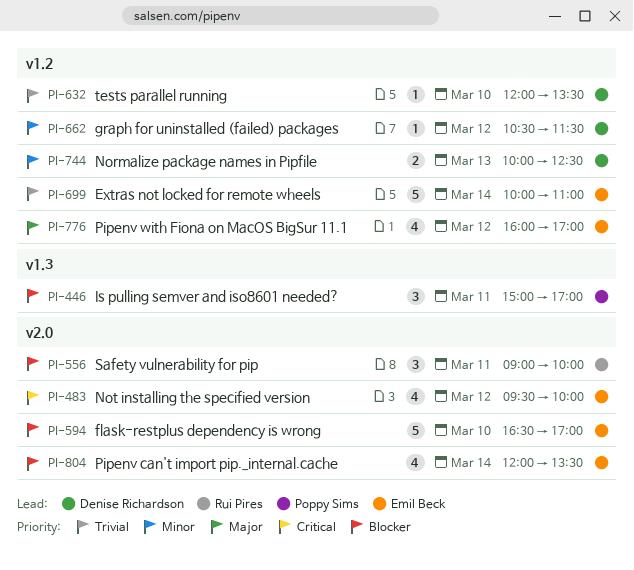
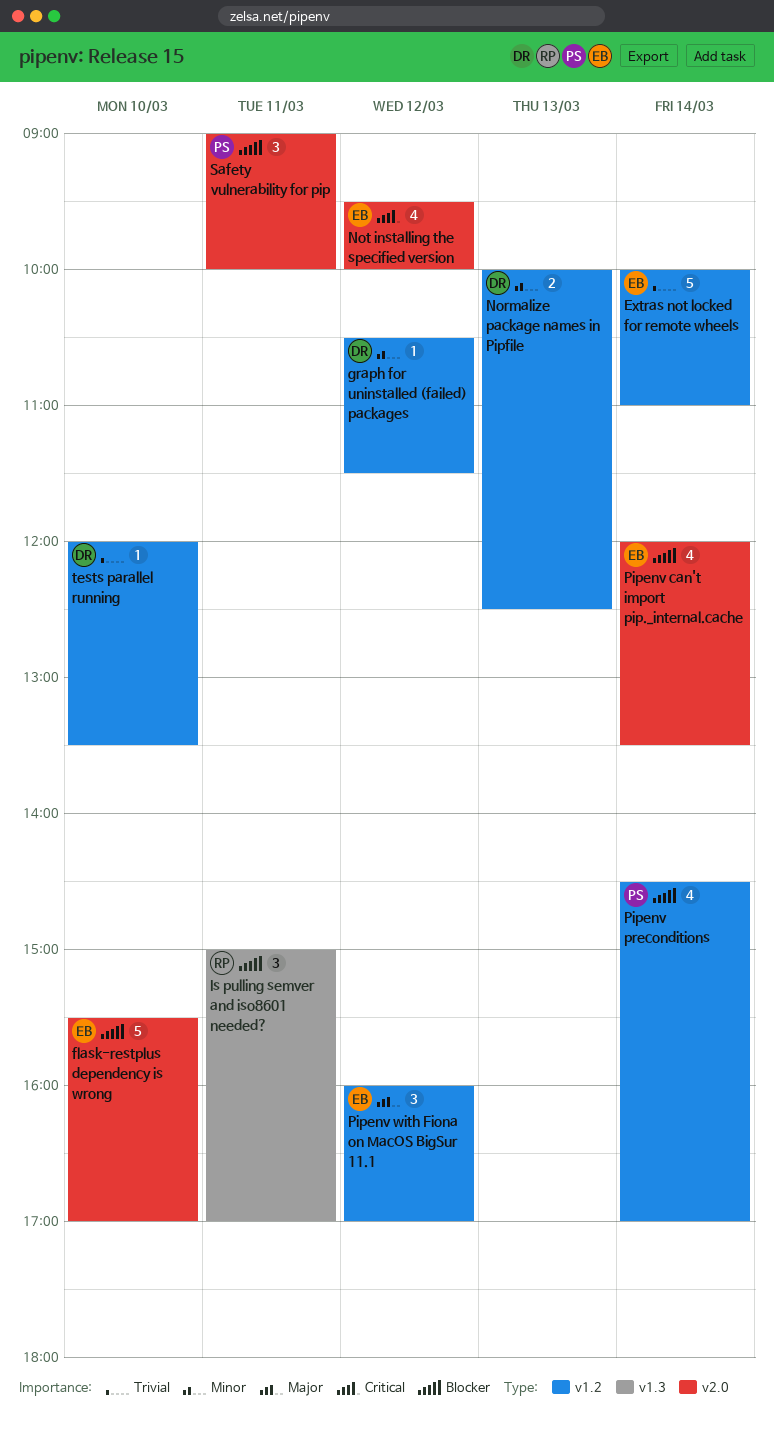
flask-restplus dependency is wrong, begins: 16:30 -> 15:30
Is pulling semver and iso8601 needed?, owner: Poppy Sims -> Rui Pires
Pipenv preconditions: none -> present
Pipenv with Fiona on MacOS BigSur 11.1, estimate: 4 -> 3
Safety vulnerability for pip, owner: Rui Pires -> Poppy Sims

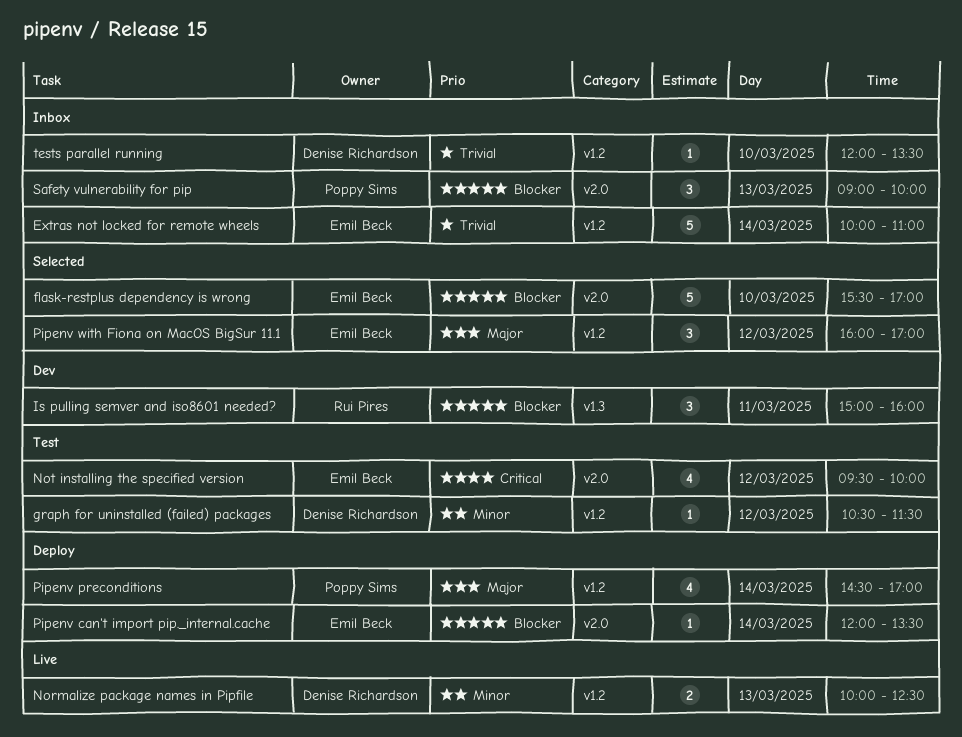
Is pulling semver and iso8601 needed?, ends: 17:00 -> 16:00
Pipenv can't import pip._internal.cache, estimate: 4 -> 1
Pipenv preconditions, priority: Blocker -> Major
Safety vulnerability for pip, day: Mar 11 -> Mar 13

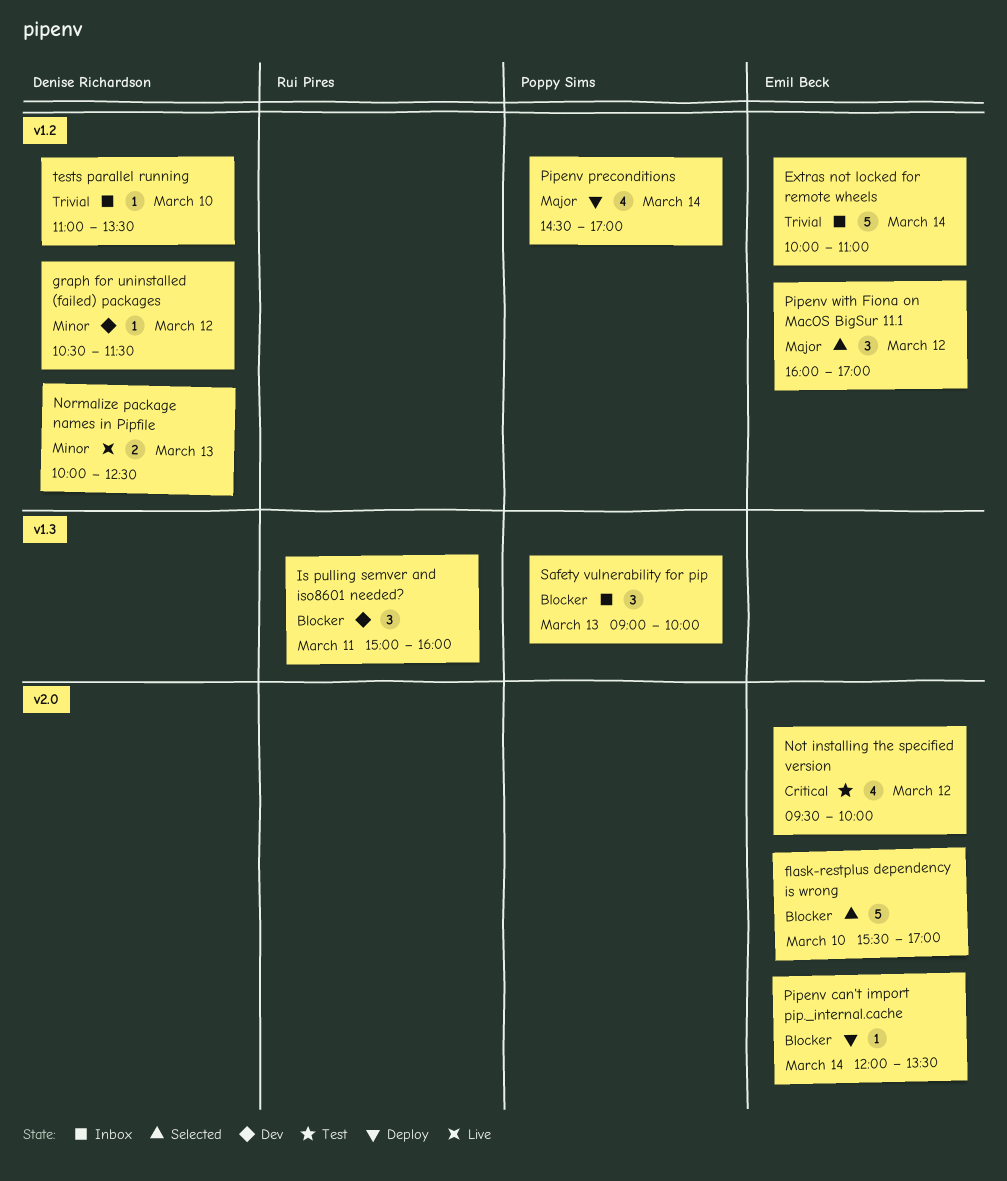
graph for uninstalled (failed) packages, status: Test -> Dev
Safety vulnerability for pip, label: v2.0 -> v1.3
tests parallel running, begins: 12:00 -> 11:00

